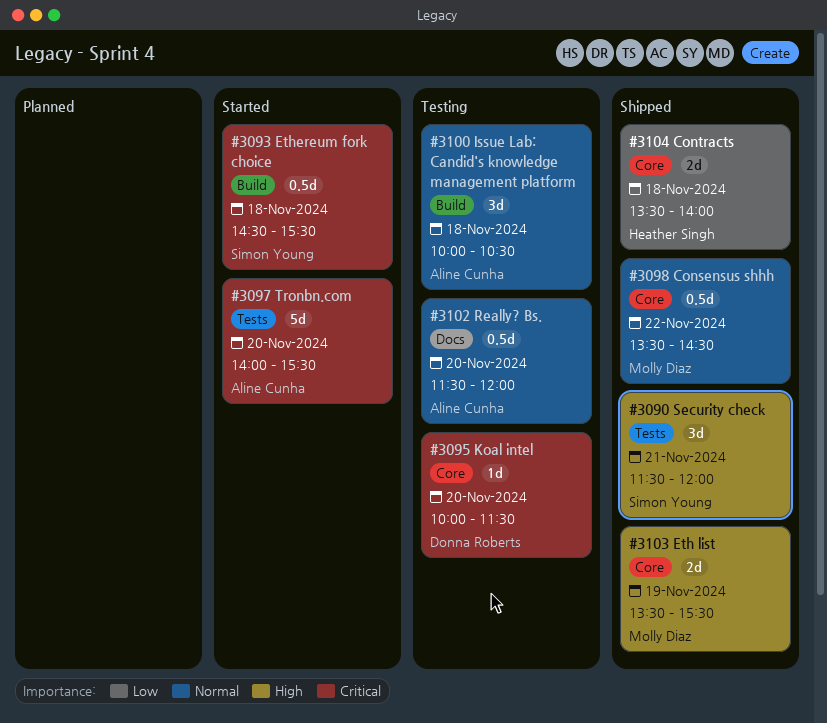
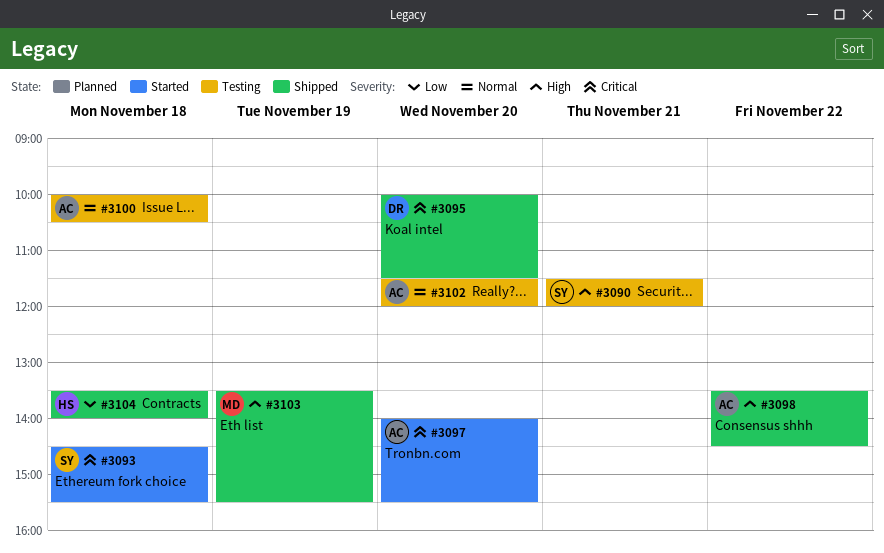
#3090, status: Shipped -> Testing
#3095, status: Testing -> Shipped
#3098, owner: Molly Diaz -> Aline Cunha
#3098, priority: Normal -> High

